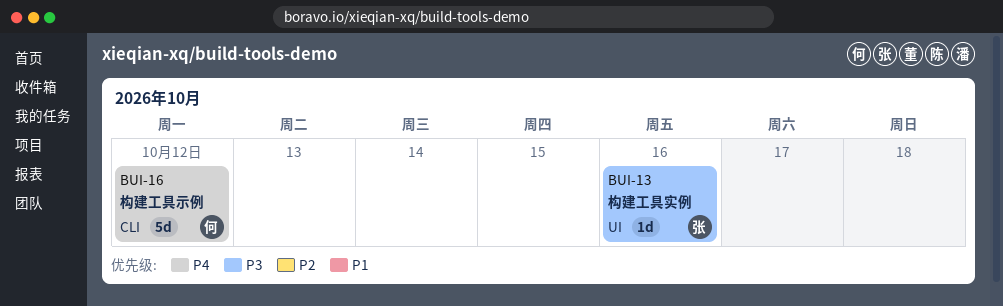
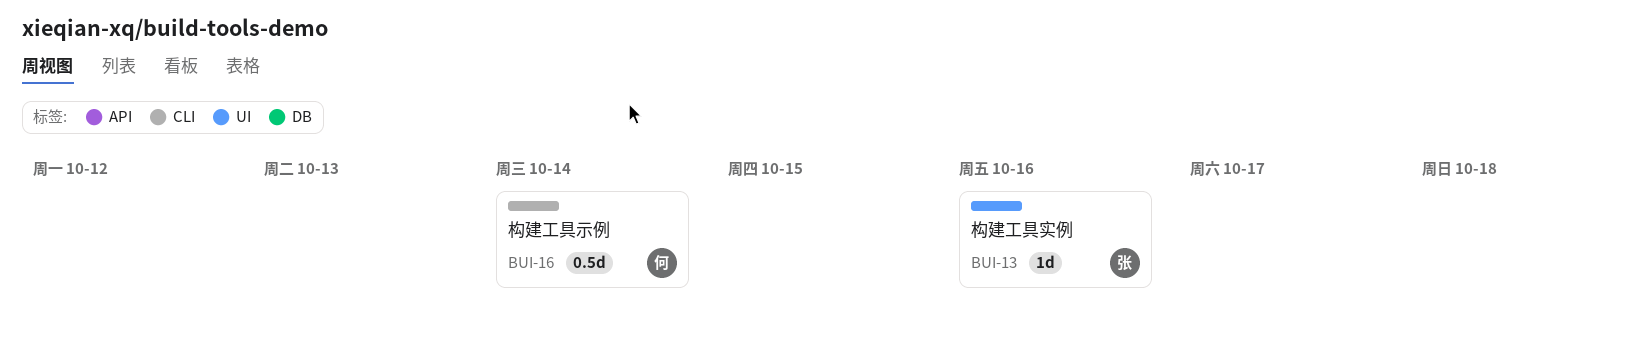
BUI-16, estimate: 5d -> 0.5d
BUI-16, due: Oct 12 -> Oct 14

